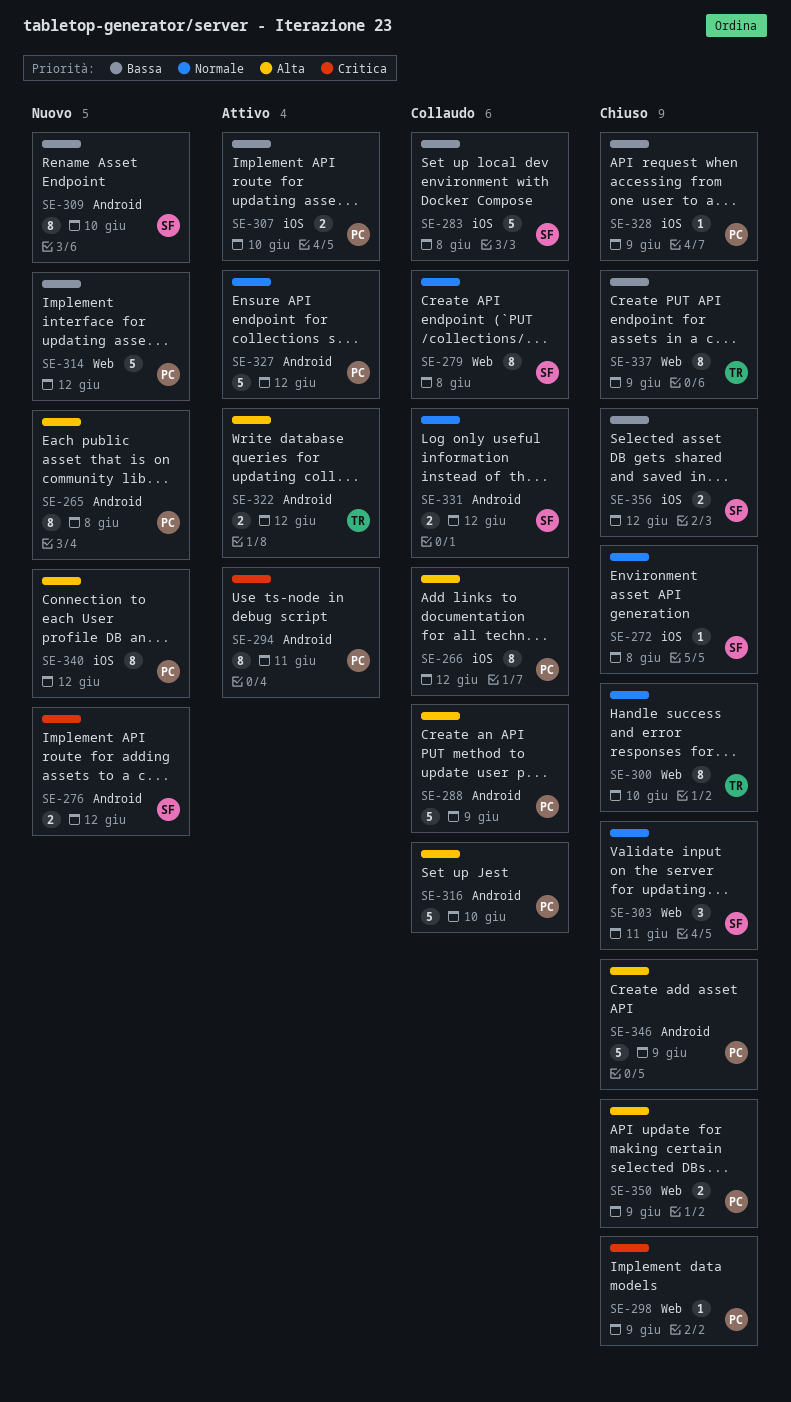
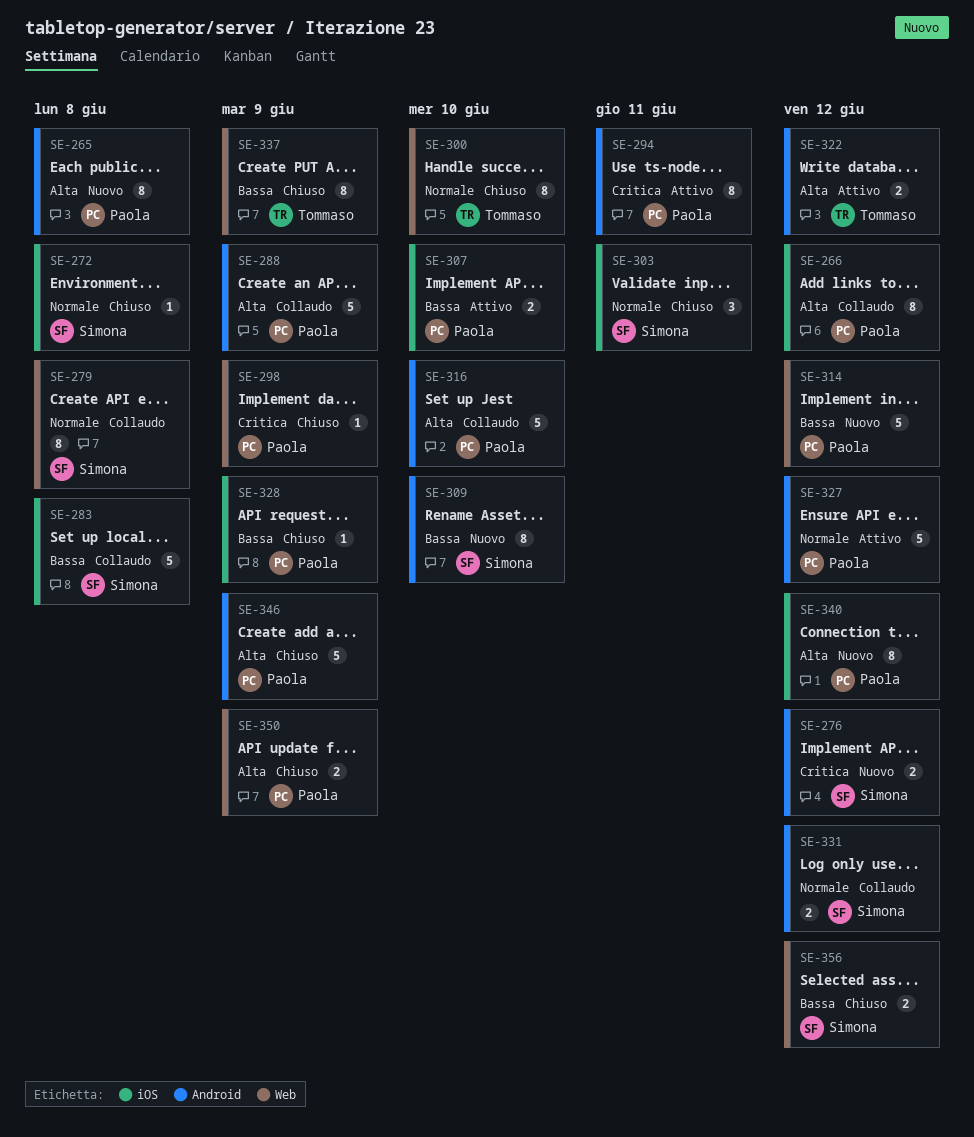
SE-303, label: Web -> iOS
SE-356, label: iOS -> Web

